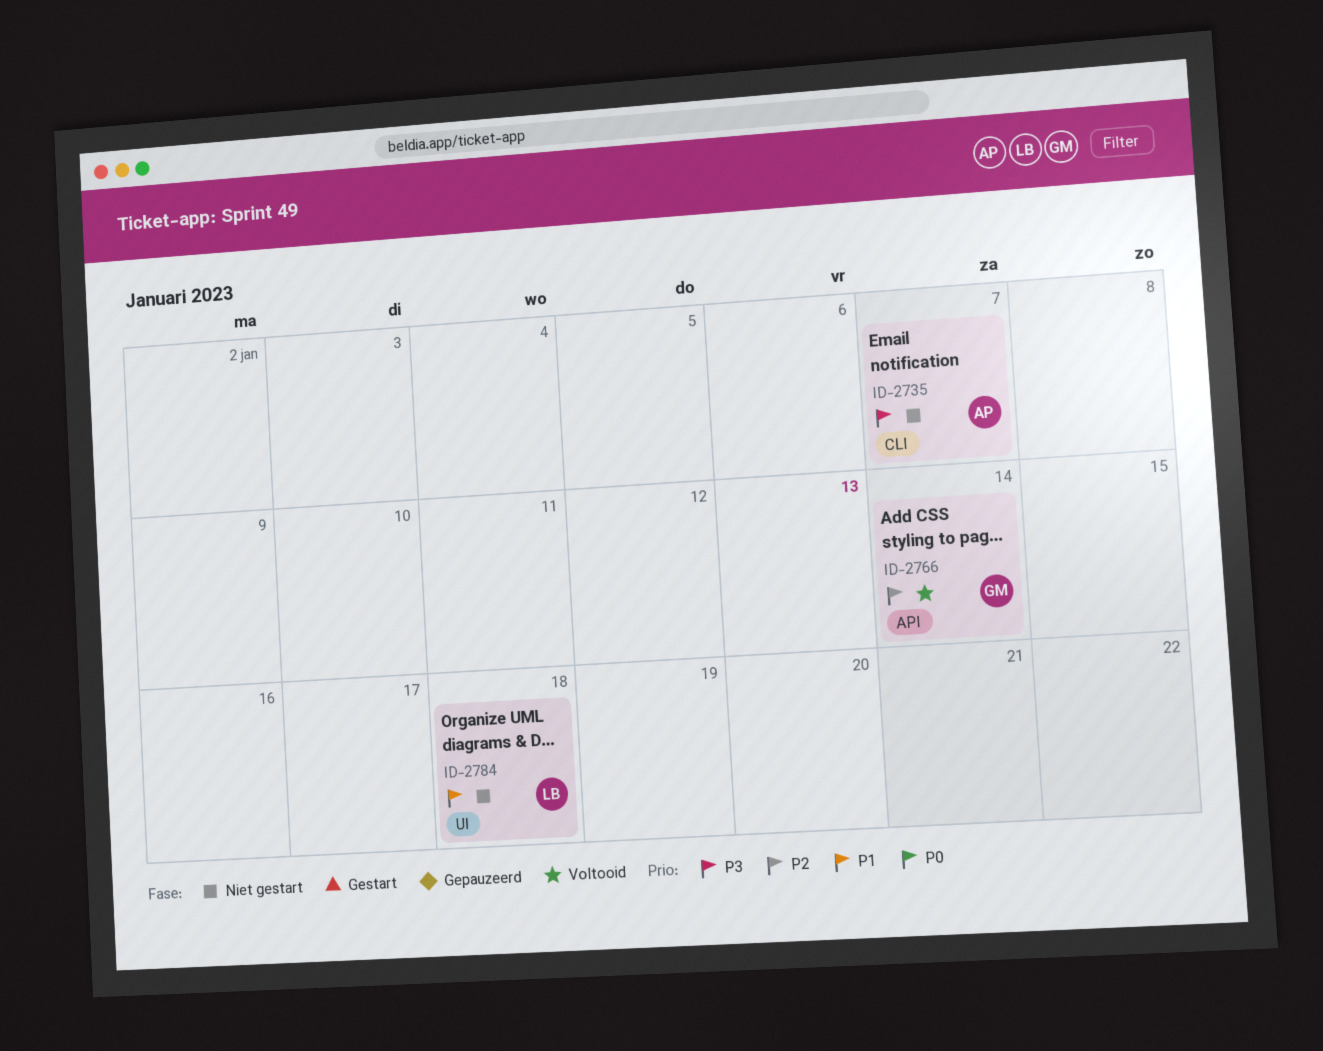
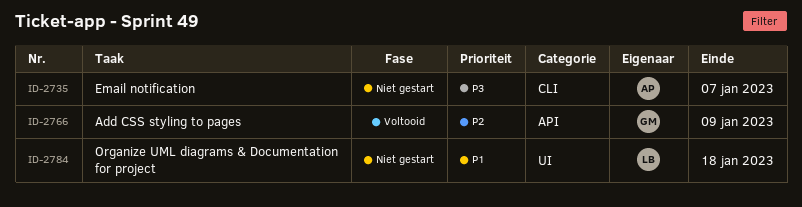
ID-2766, due: Jan 14 -> Jan 9

